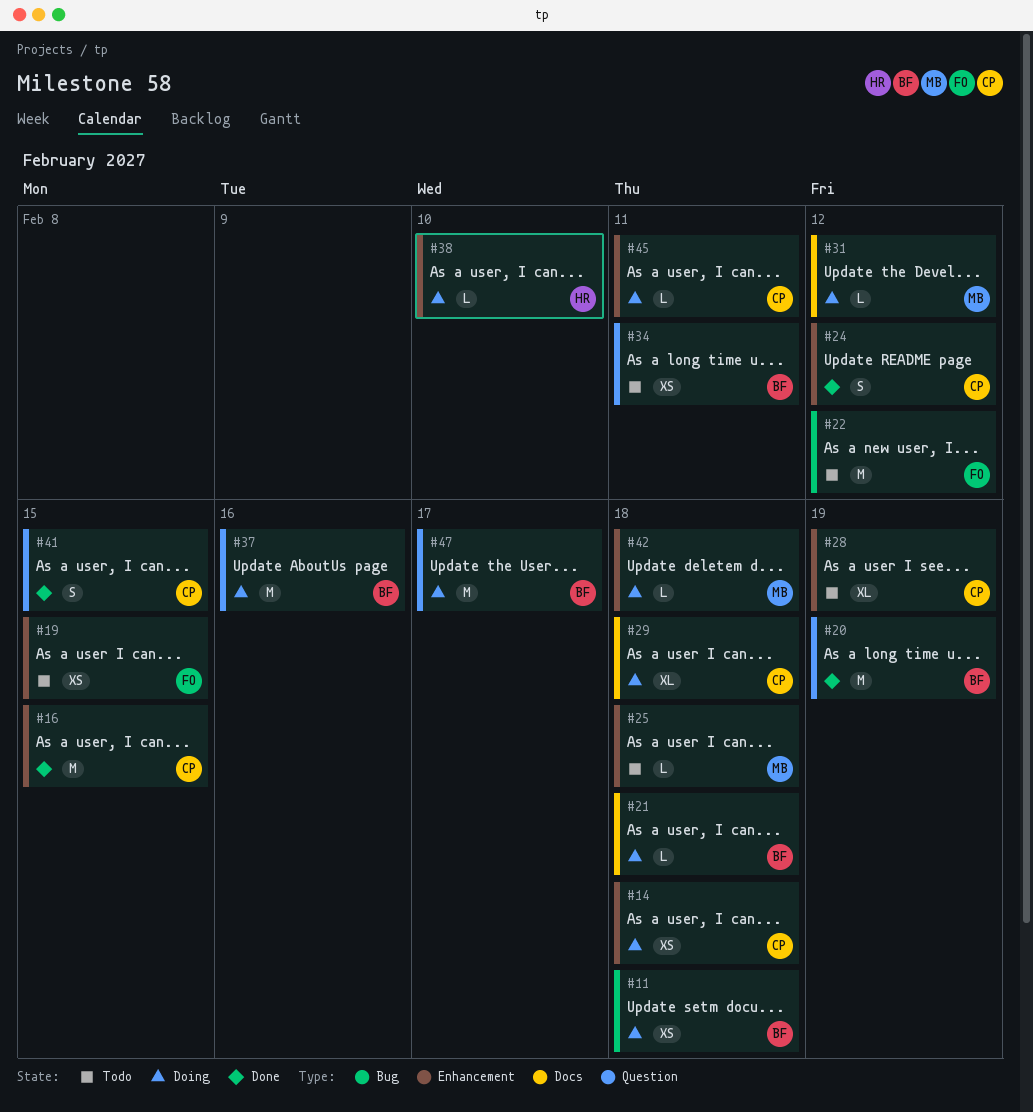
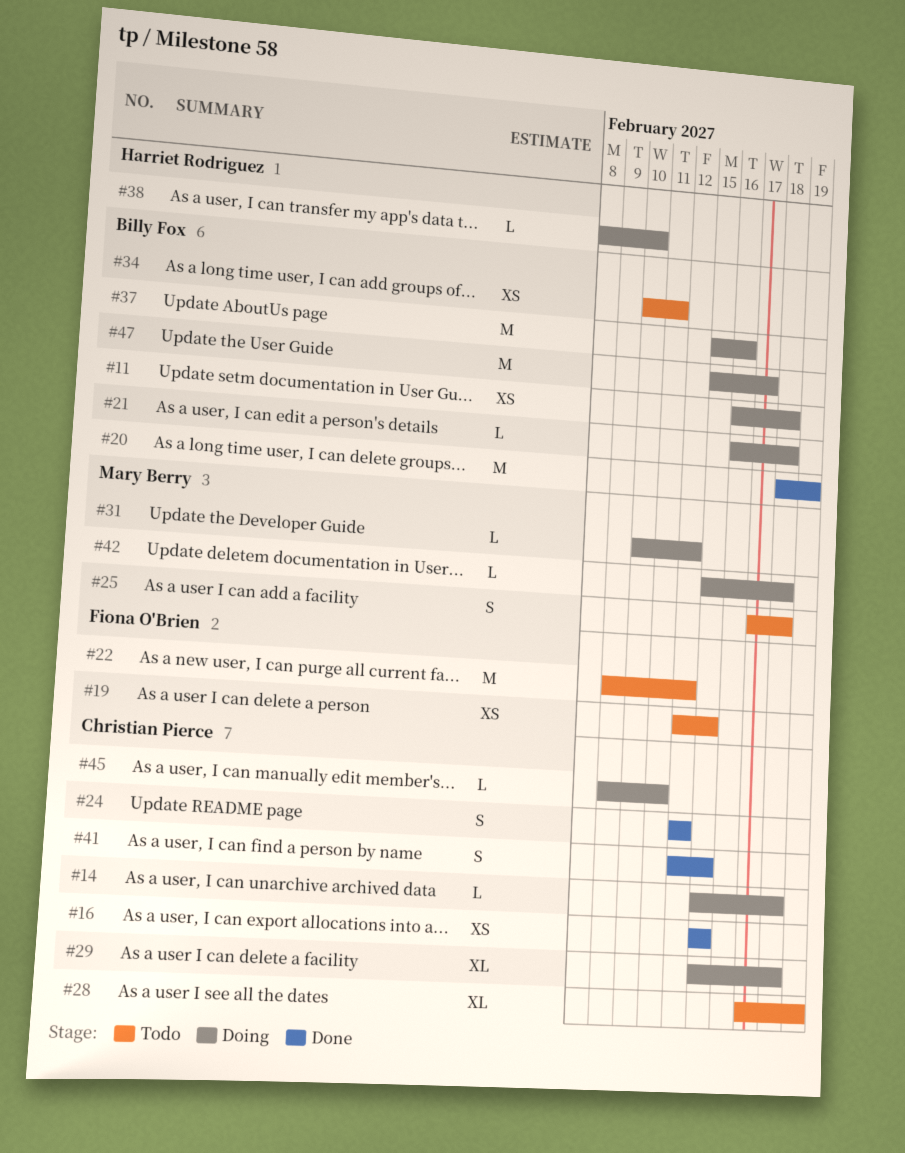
#14, estimate: XS -> L
#16, estimate: M -> XS
#25, estimate: L -> S

